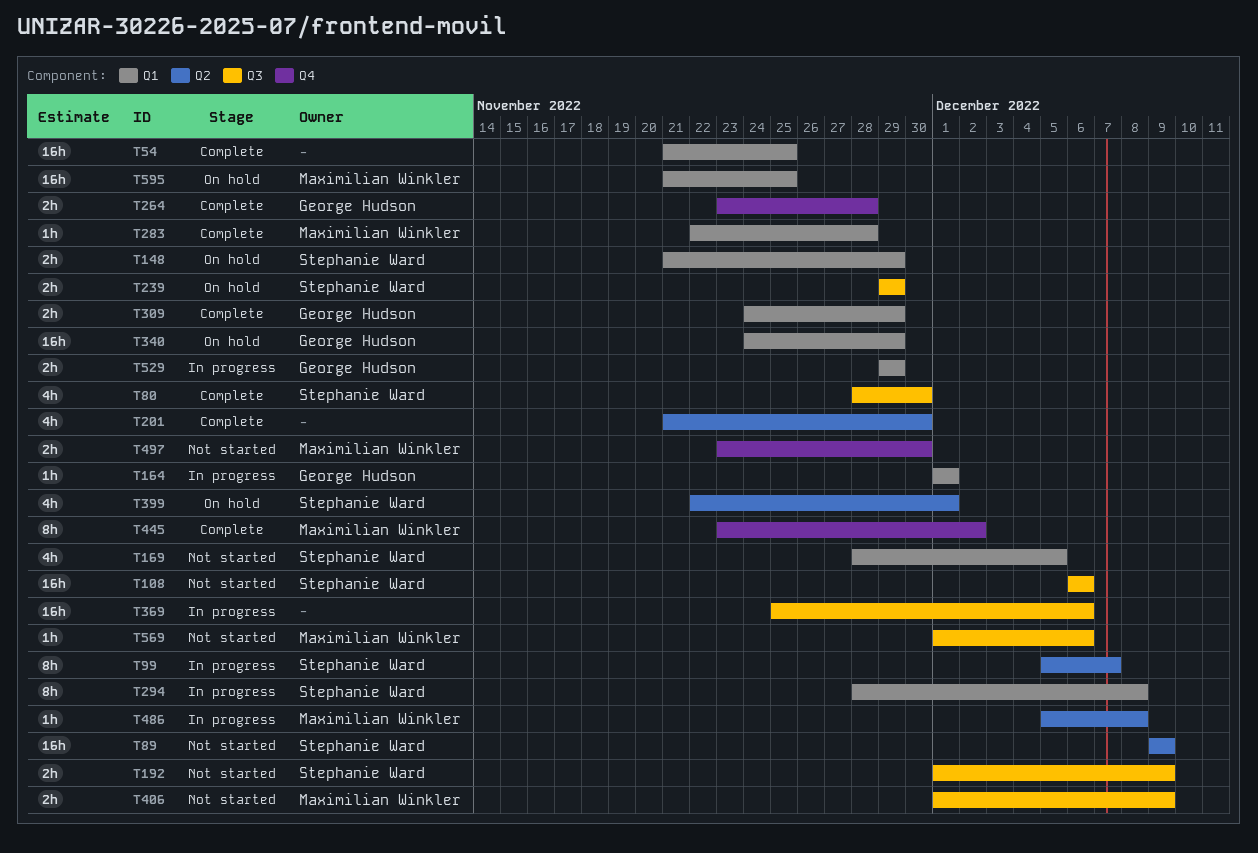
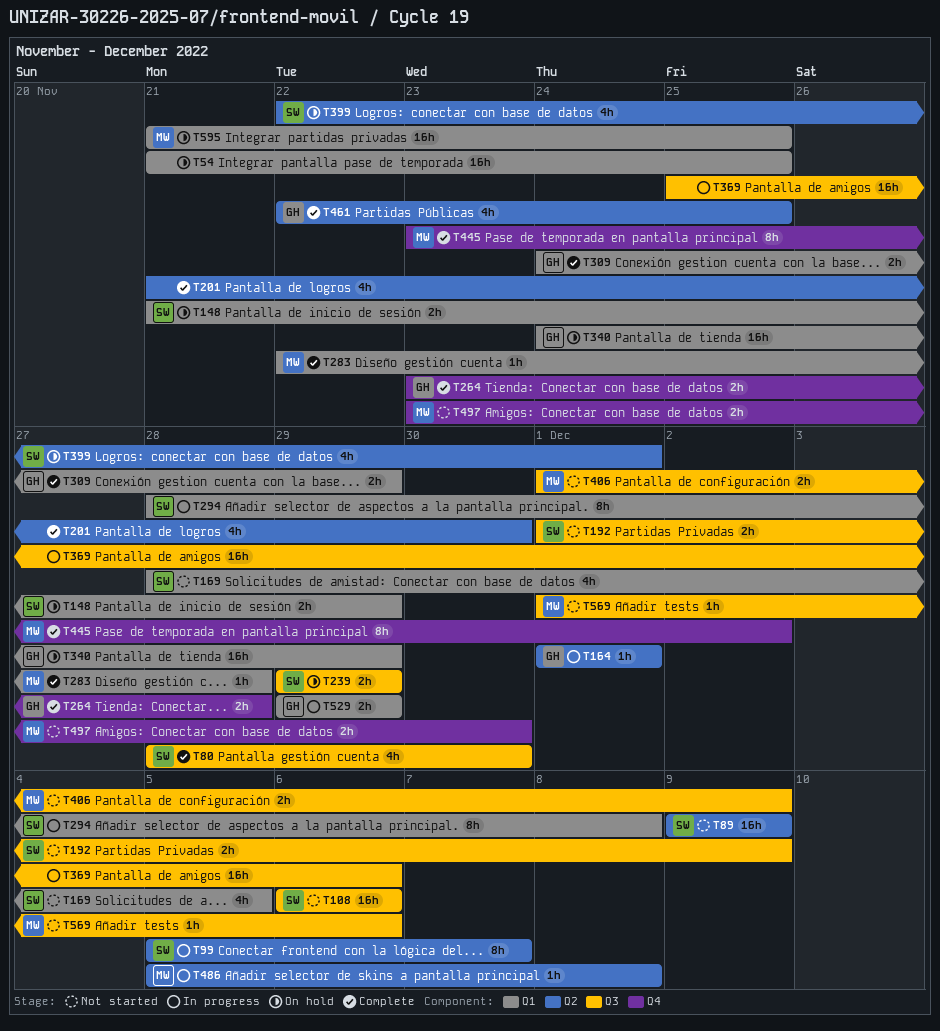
T54, status: Complete -> On hold
T164, label: Q1 -> Q2
T461: none -> present

